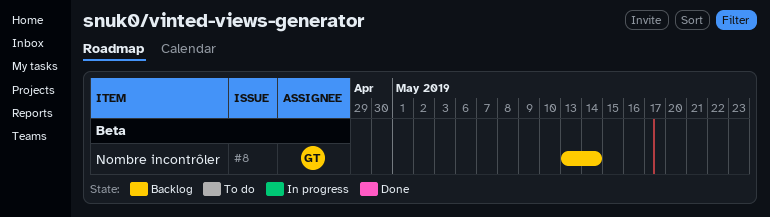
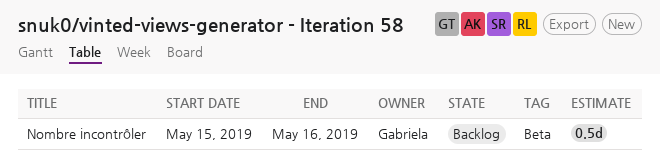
Nombre incontrôler, start: May 13 -> May 15
Nombre incontrôler, due: May 14 -> May 16

